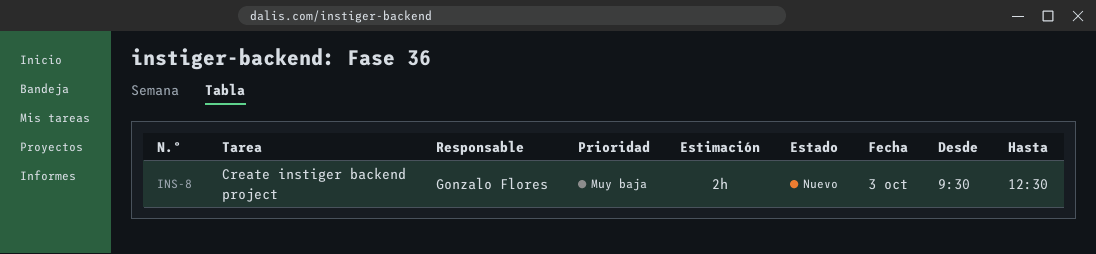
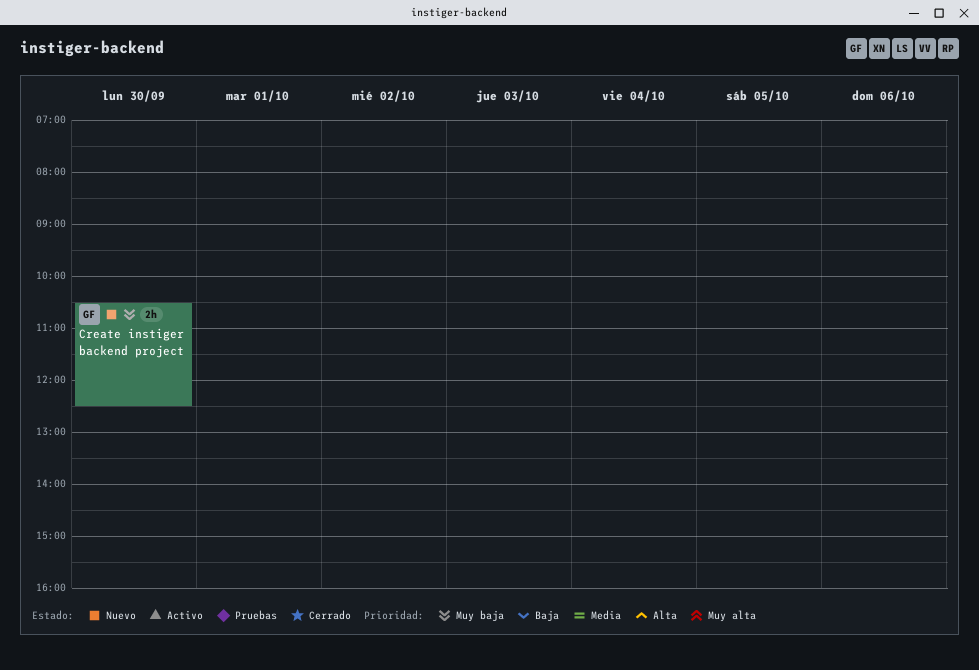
Create instiger backend project, day: Oct 3 -> Sep 30
Create instiger backend project, begins: 09:30 -> 10:30

